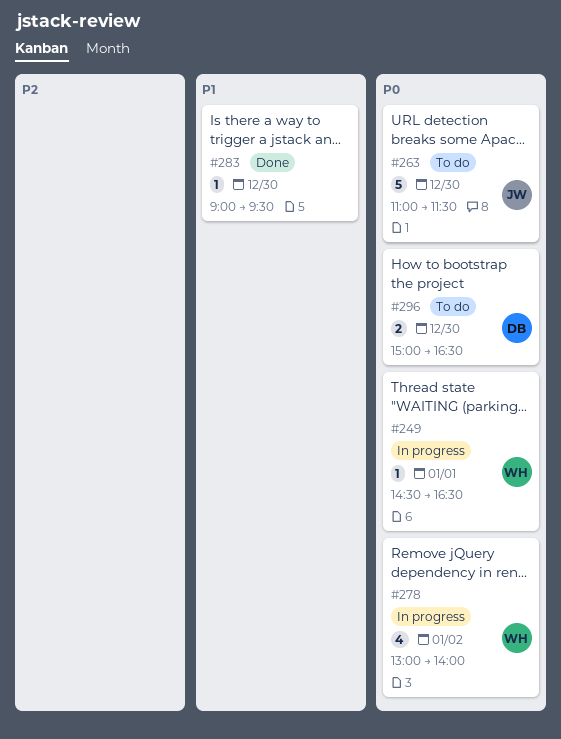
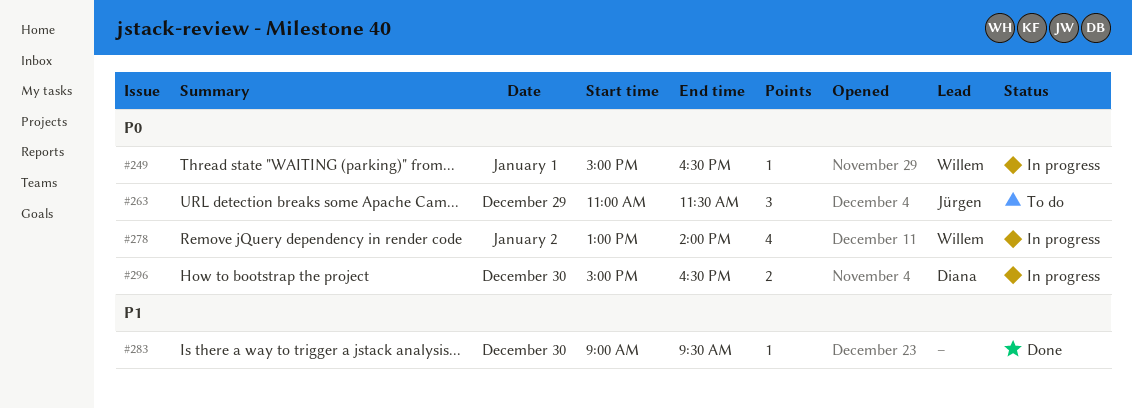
#249, begins: 14:30 -> 15:00
#263, estimate: 5 -> 3
#263, day: Dec 30 -> Dec 29
#296, status: To do -> In progress

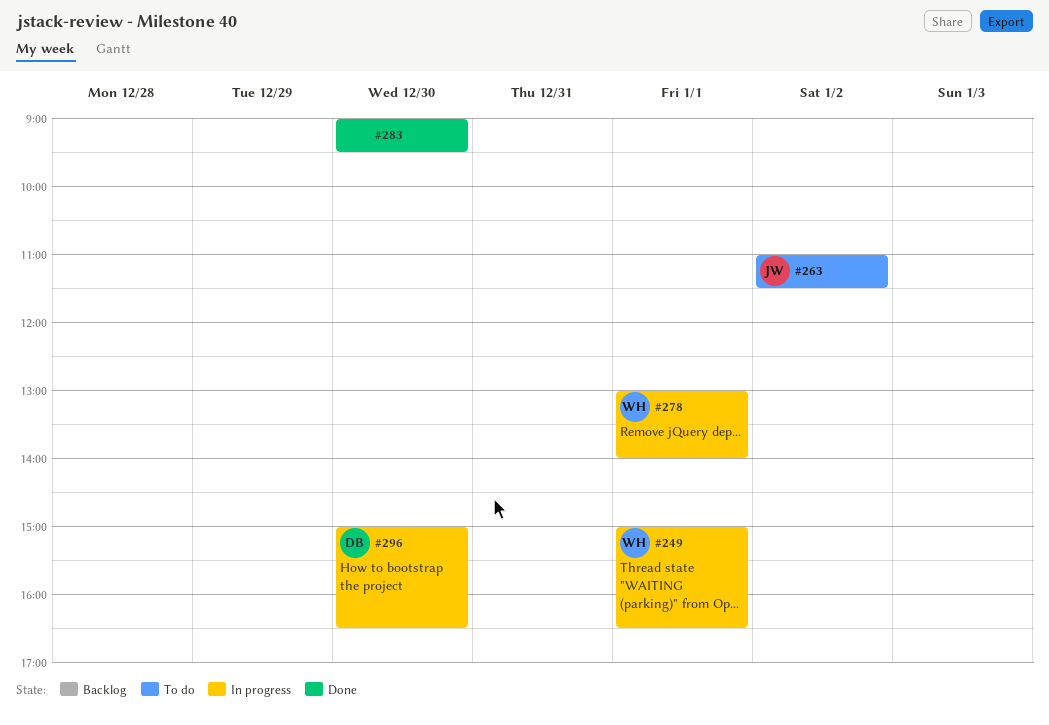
#263, day: Dec 29 -> Jan 2
#278, day: Jan 2 -> Jan 1

